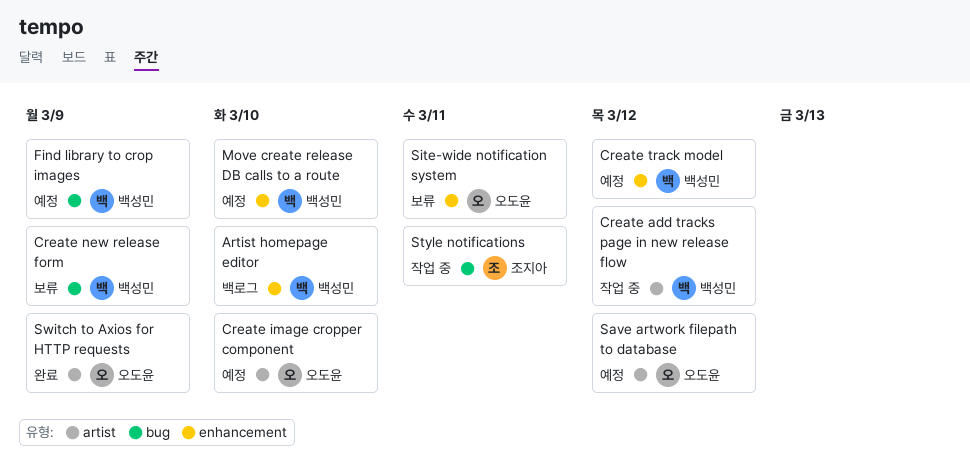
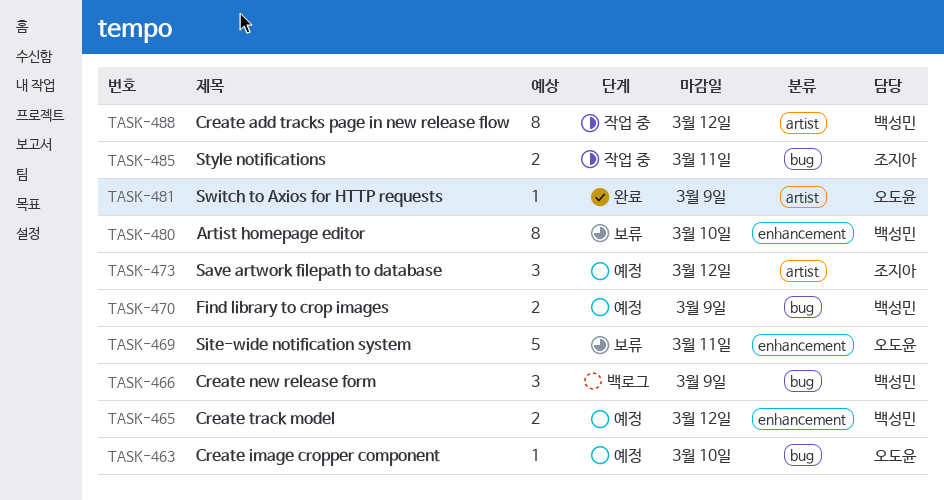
Artist homepage editor, status: 백로그 -> 보류
Create image cropper component, label: artist -> bug
Create new release form, status: 보류 -> 백로그
Move create release DB calls to a route: present -> none
Save artwork filepath to database, owner: 오도윤 -> 조지아

